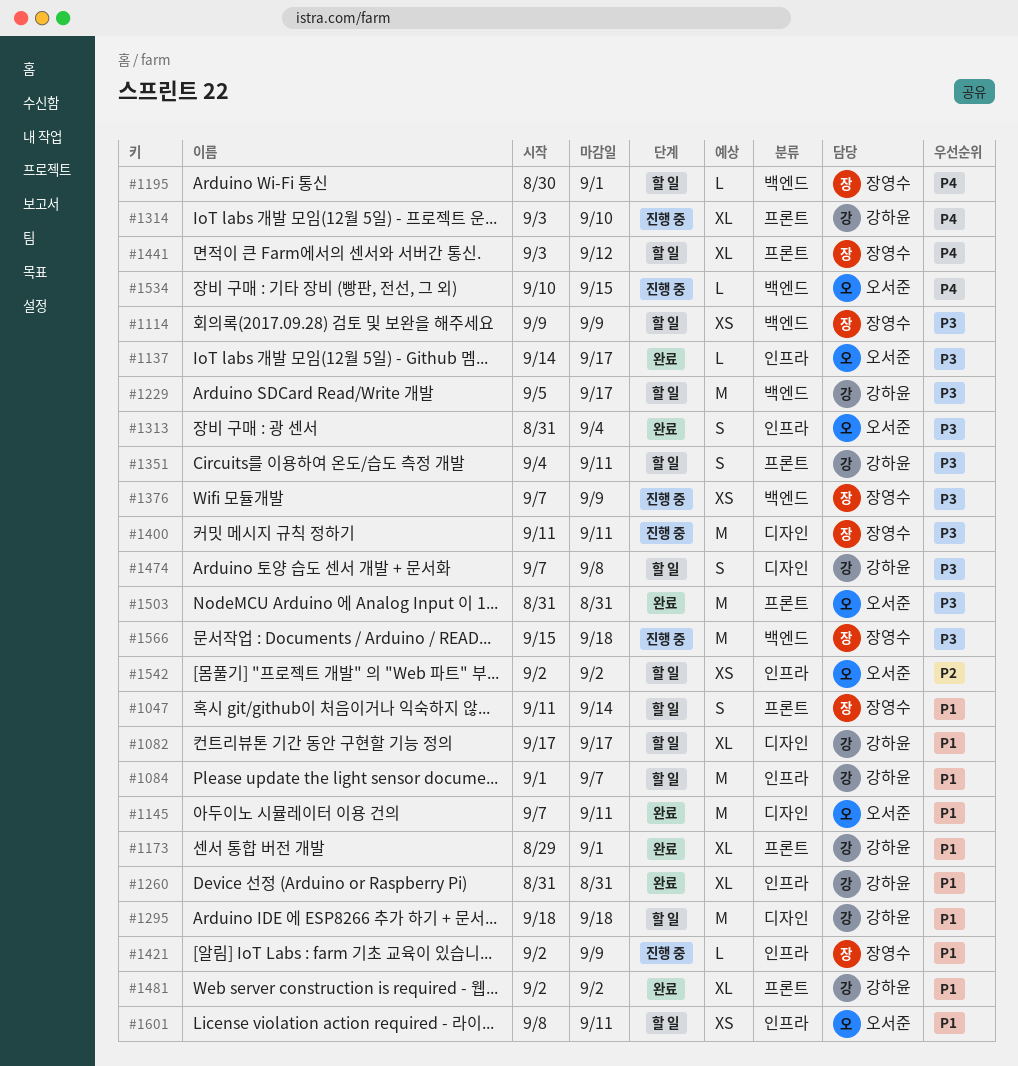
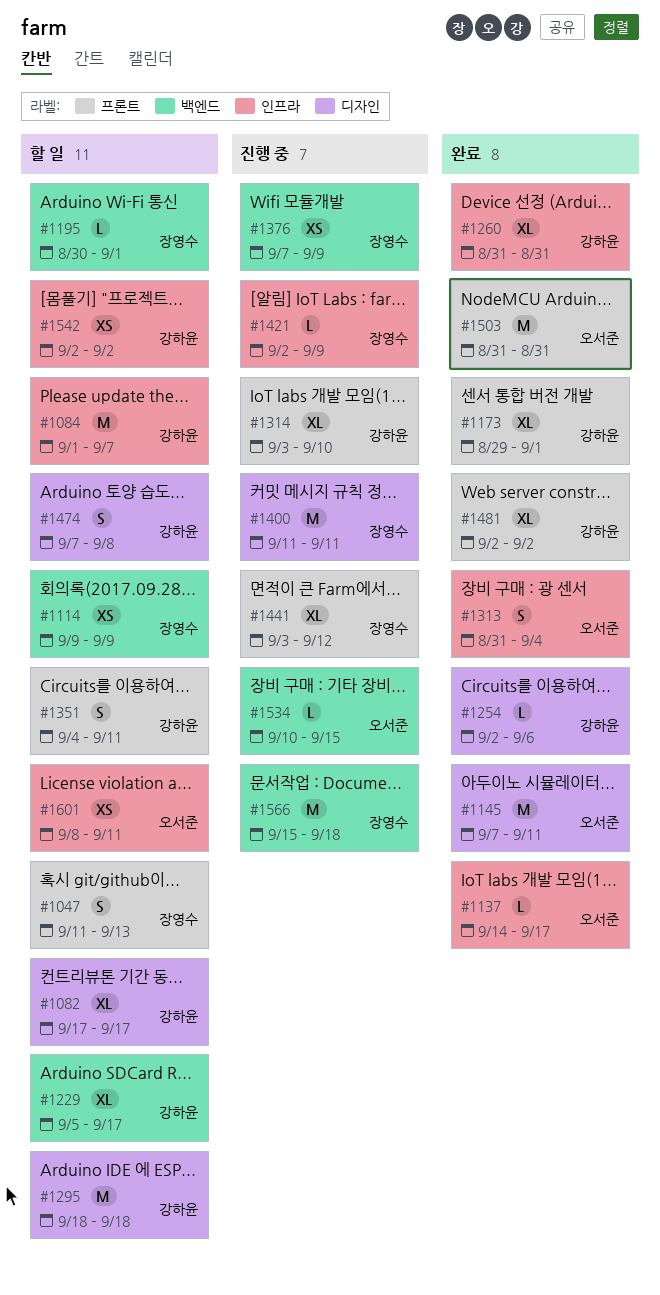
#1047, due: Sep 14 -> Sep 13
#1229, estimate: M -> XL
#1254: none -> present
#1441, status: 할 일 -> 진행 중
#1542, owner: 오서준 -> 강하윤

